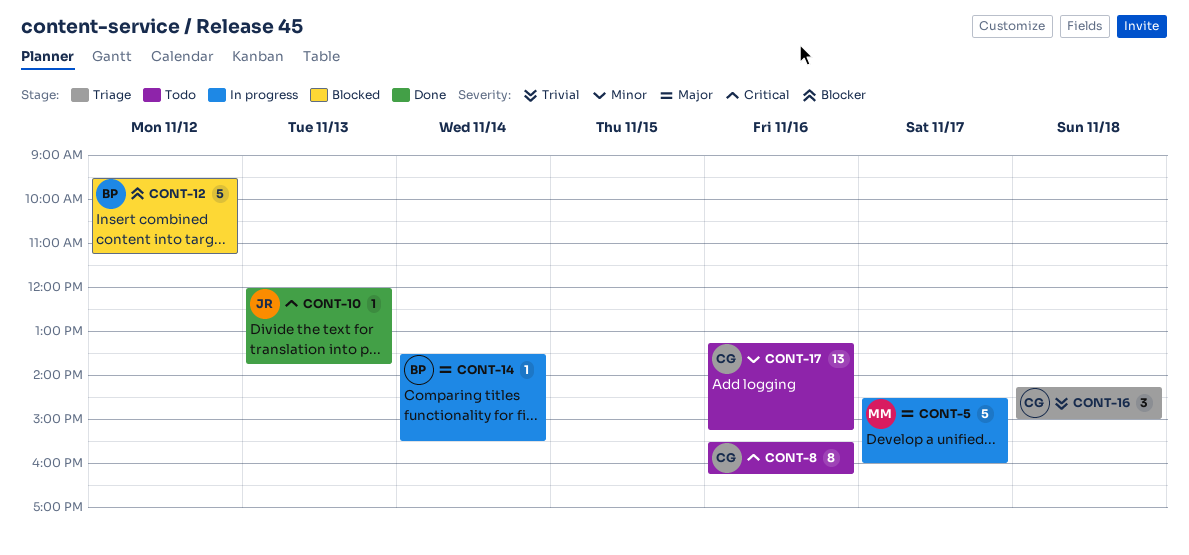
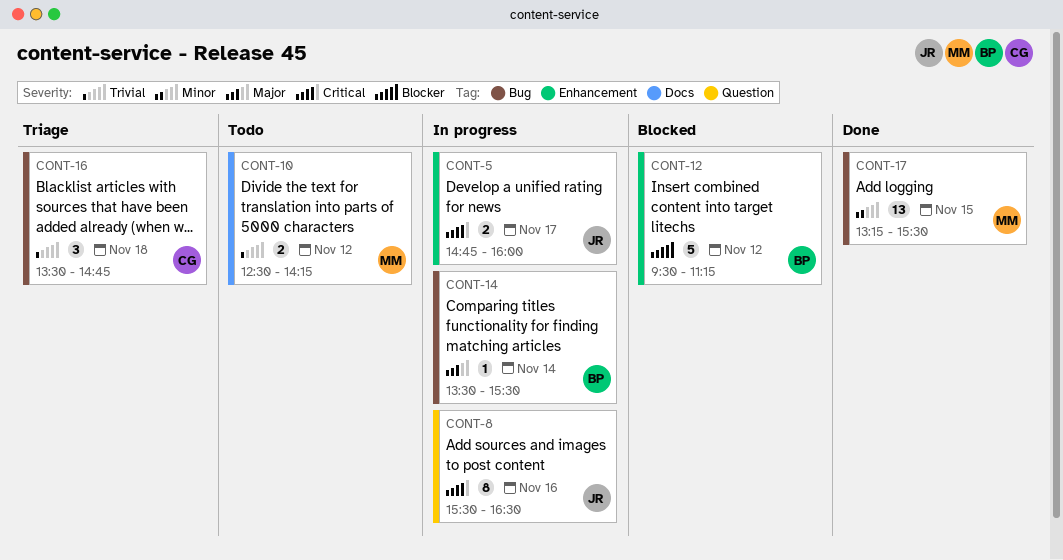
CONT-5, owner: MM -> JR
CONT-5, priority: Major -> Critical
CONT-5, estimate: 5 -> 2
CONT-5, begins: 14:30 -> 14:45
CONT-8, status: Todo -> In progress
CONT-8, owner: CG -> JR
CONT-8, ends: 16:15 -> 16:30
CONT-10, status: Done -> Todo
CONT-10, owner: JR -> MM
CONT-10, priority: Critical -> Trivial
CONT-10, estimate: 1 -> 2
CONT-10, day: Nov 13 -> Nov 12
CONT-10, begins: 12:00 -> 12:30
CONT-10, ends: 13:45 -> 14:15
CONT-16, begins: 14:15 -> 13:30
CONT-16, ends: 15:00 -> 14:45
CONT-17, status: Todo -> Done
CONT-17, owner: CG -> MM
CONT-17, day: Nov 16 -> Nov 15
CONT-17, ends: 15:15 -> 15:30

